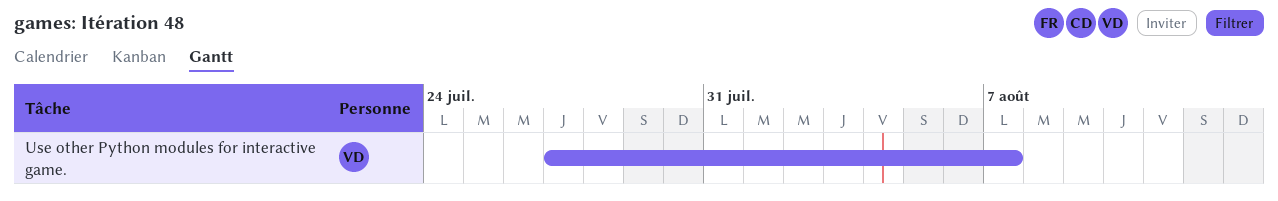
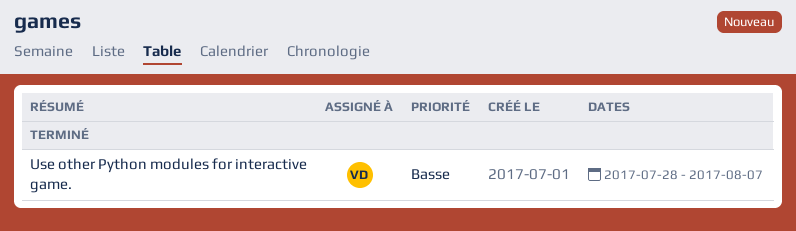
Use other Python modules for interactive game., start: Jul 27 -> Jul 28

